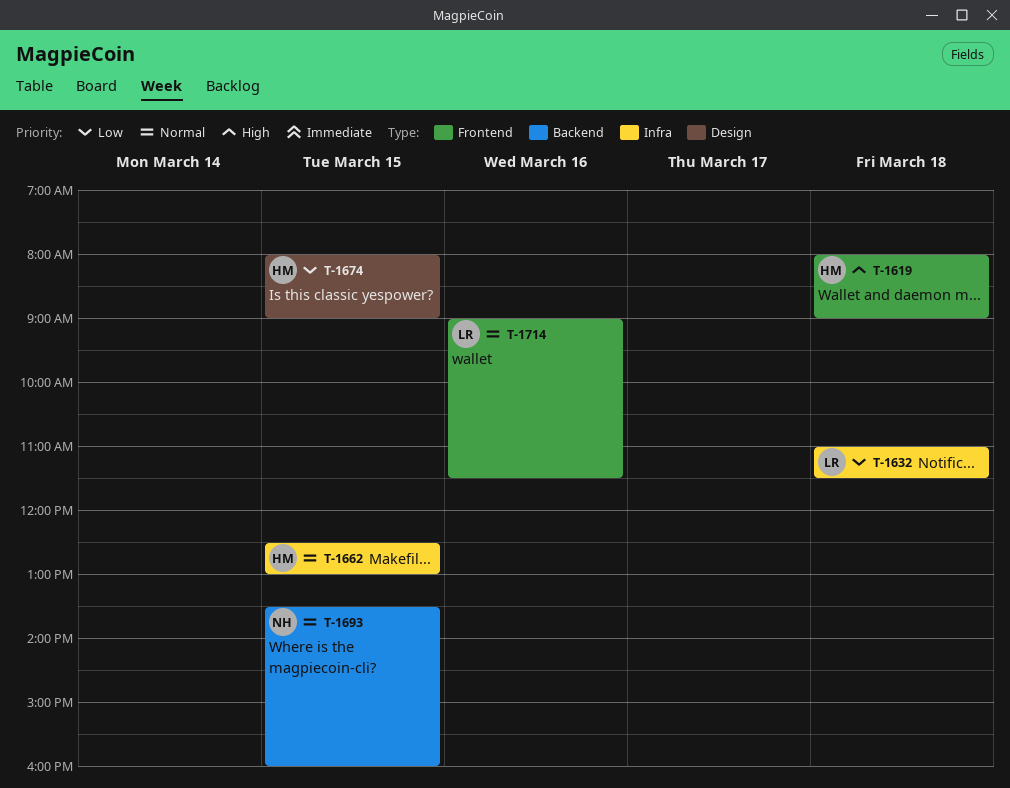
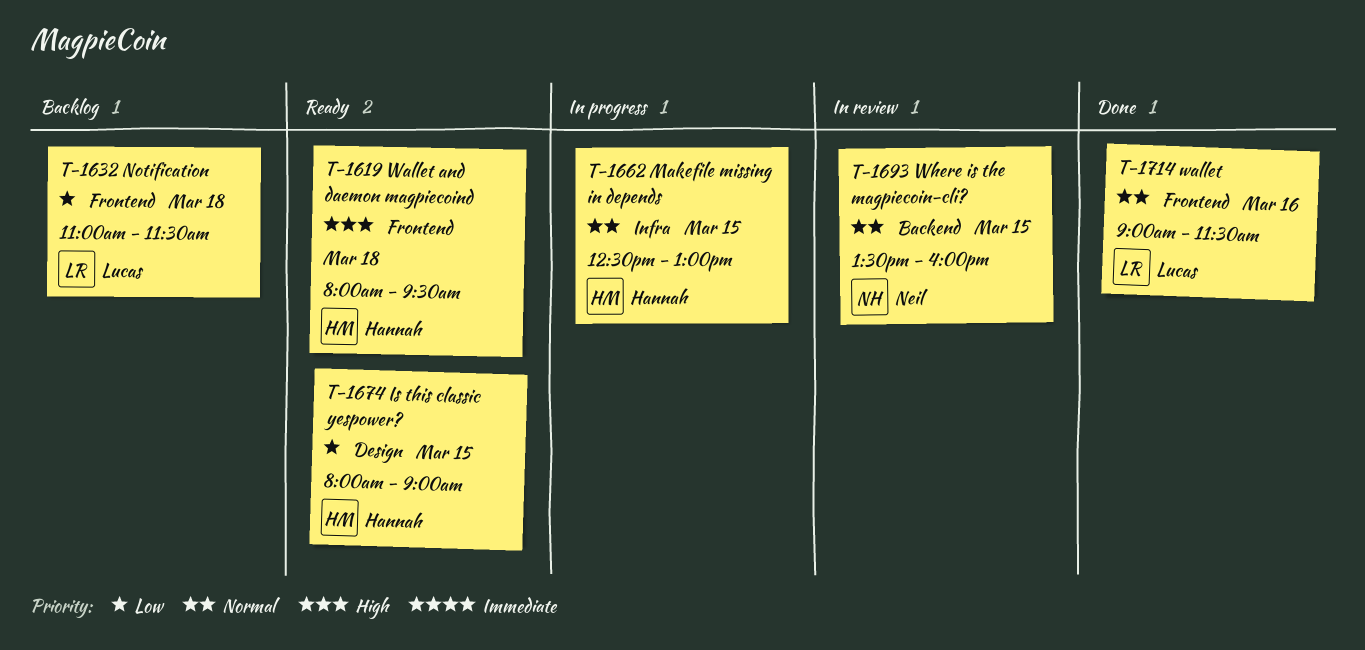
T-1619, ends: 09:00 -> 09:30
T-1632, label: Infra -> Frontend

